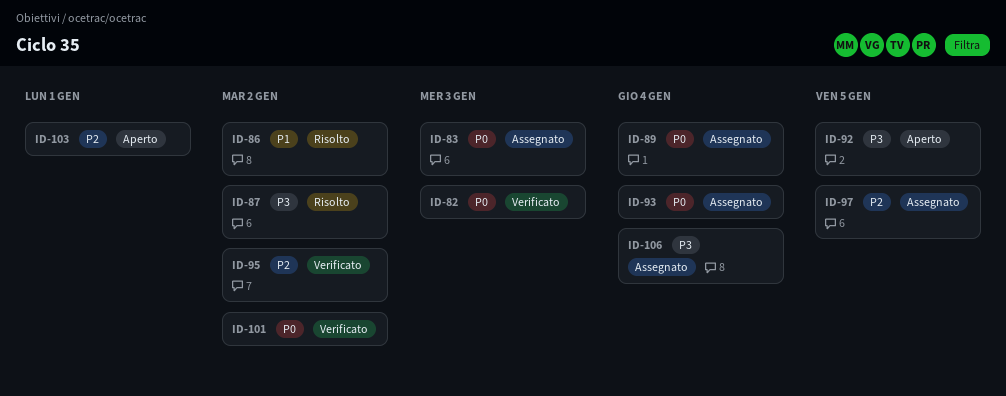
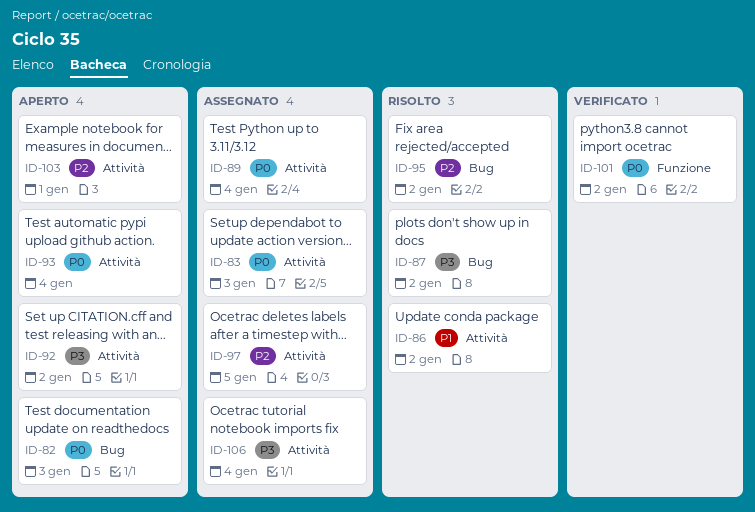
ID-82, status: Verificato -> Aperto
ID-92, due: Jan 5 -> Jan 2
ID-93, status: Assegnato -> Aperto
ID-95, status: Verificato -> Risolto

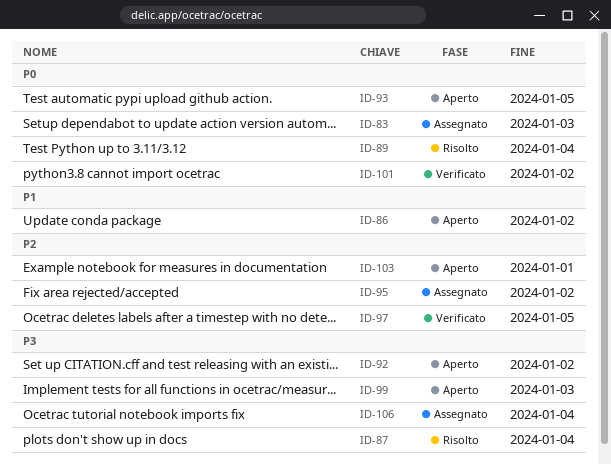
ID-82: present -> none
ID-86, status: Risolto -> Aperto
ID-87, due: Jan 2 -> Jan 4
ID-89, status: Assegnato -> Risolto
ID-93, due: Jan 4 -> Jan 5
ID-95, status: Risolto -> Assegnato
ID-97, status: Assegnato -> Verificato
ID-99: none -> present

